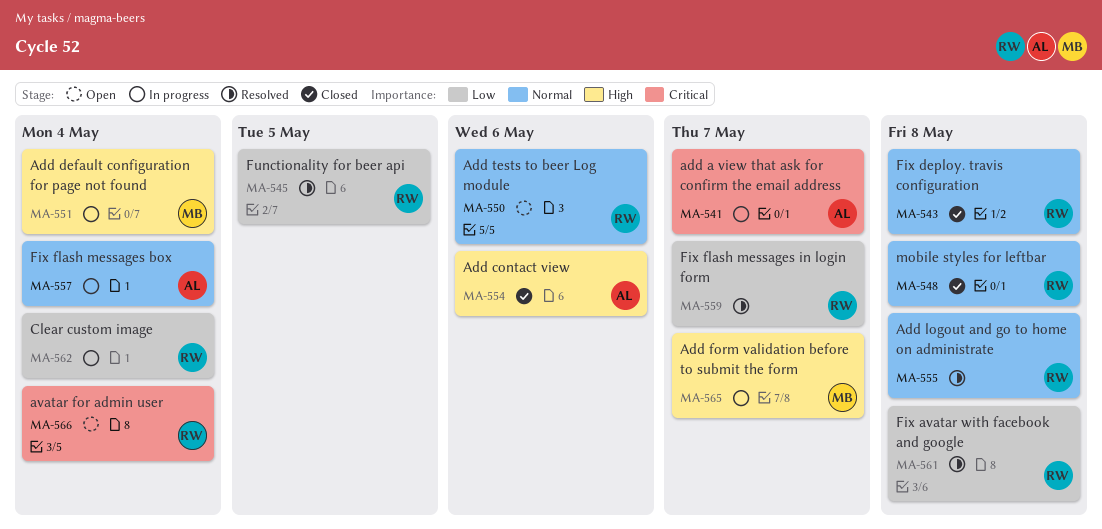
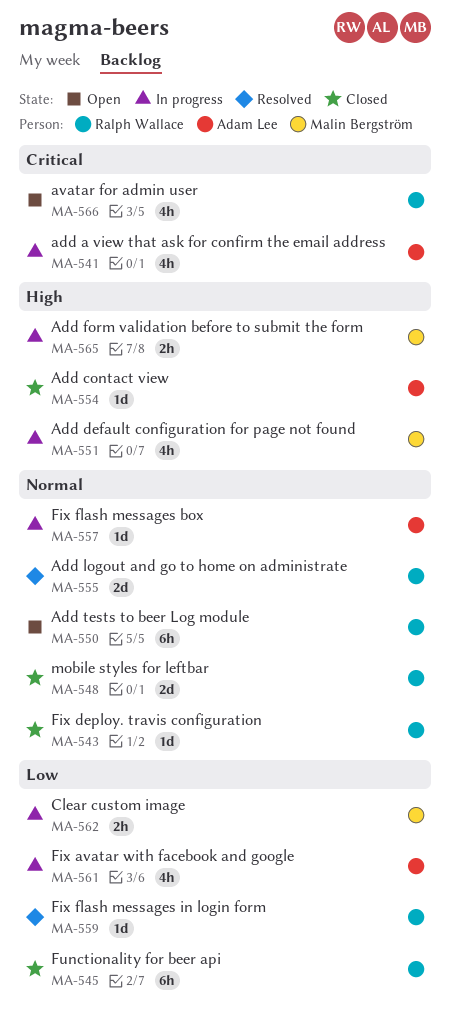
MA-545, status: Resolved -> Closed
MA-561, status: Resolved -> In progress
MA-561, owner: Ralph Wallace -> Adam Lee
MA-562, owner: Ralph Wallace -> Malin Bergström

